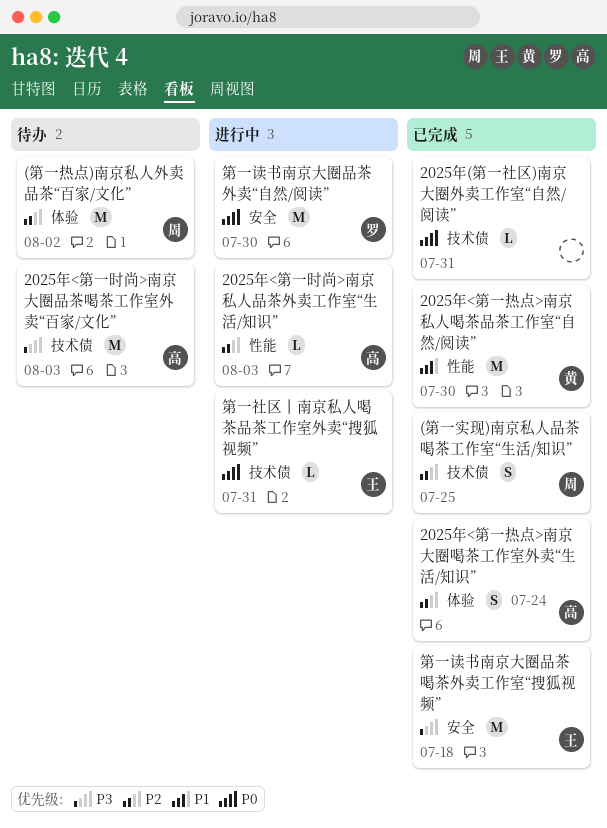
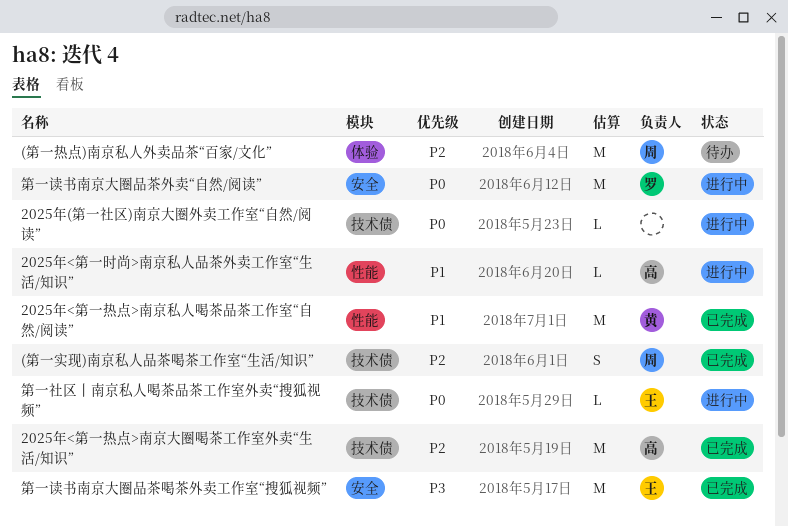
2025年(第一社区)南京大圈外卖工作室“自然/阅读”, status: 已完成 -> 进行中
2025年<第一时尚>南京大圈品茶喝茶工作室外卖“百家/文化”: present -> none
2025年<第一时尚>南京私人品茶外卖工作室“生活/知识”, priority: P2 -> P1
2025年<第一热点>南京大圈喝茶工作室外卖“生活/知识”, label: 体验 -> 技术债
2025年<第一热点>南京大圈喝茶工作室外卖“生活/知识”, estimate: S -> M

